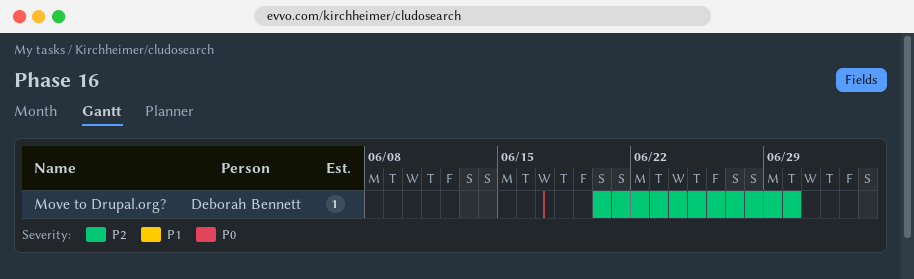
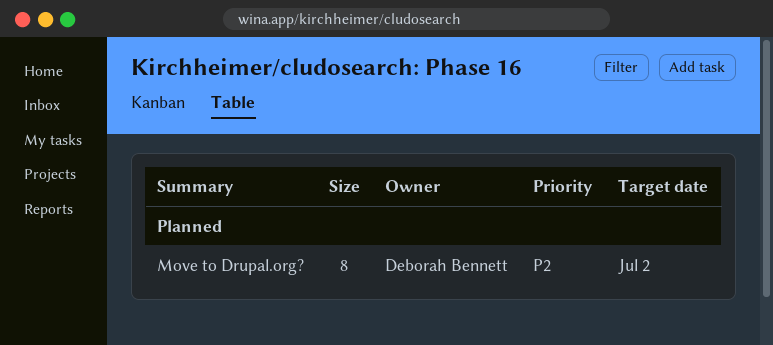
Move to Drupal.org?, estimate: 1 -> 8
Move to Drupal.org?, due: Jun 30 -> Jul 2

